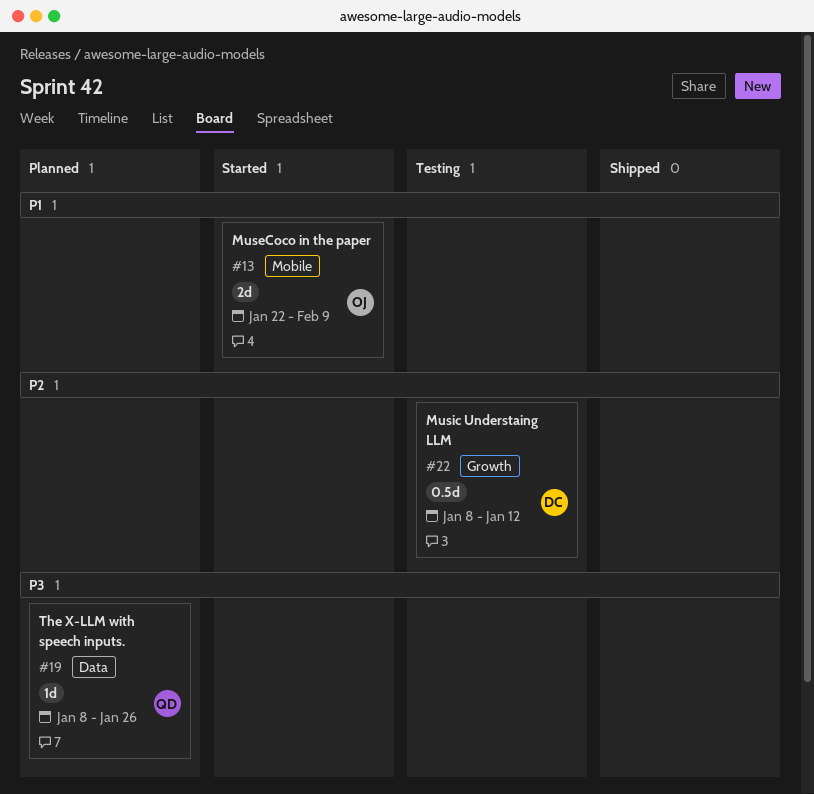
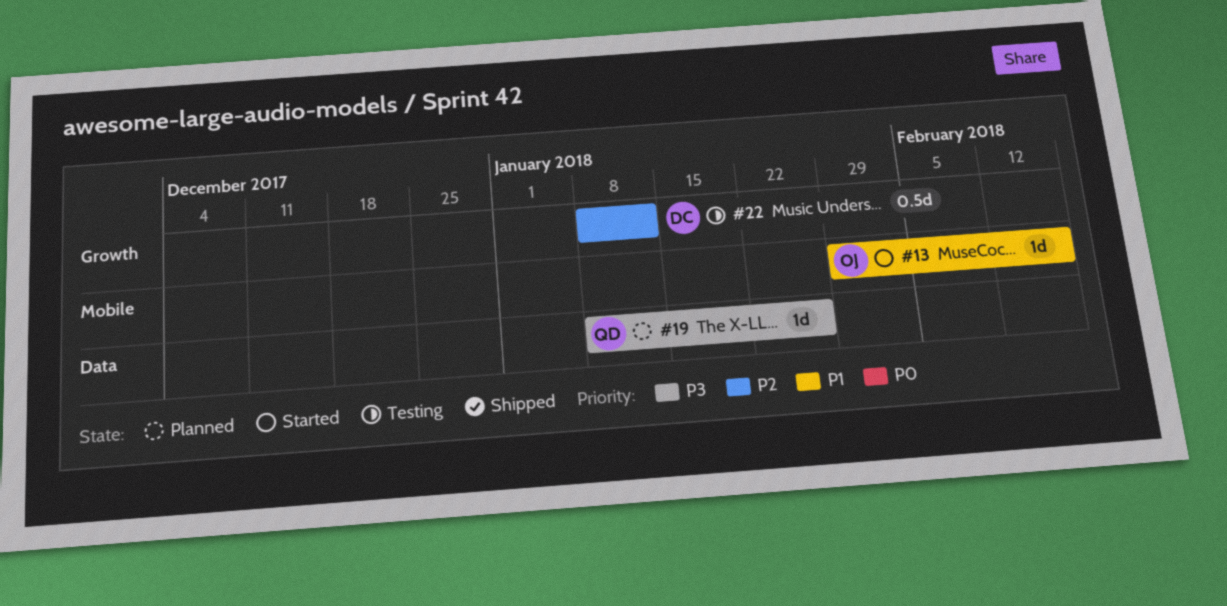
#13, estimate: 2d -> 1d
#13, start: Jan 22 -> Jan 29
#13, due: Feb 9 -> Feb 16

